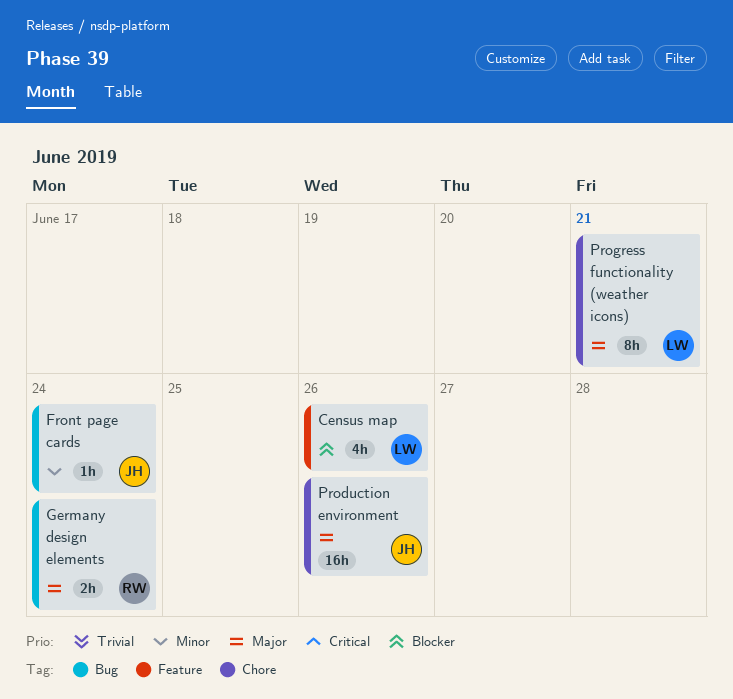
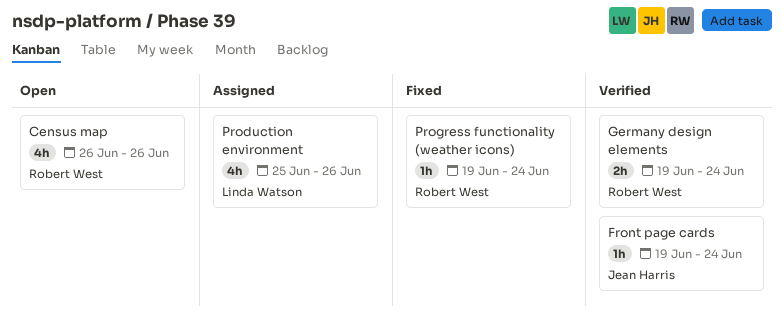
Census map, owner: Linda Watson -> Robert West
Production environment, owner: Jean Harris -> Linda Watson
Production environment, estimate: 16h -> 4h
Progress functionality (weather icons), owner: Linda Watson -> Robert West
Progress functionality (weather icons), estimate: 8h -> 1h
Progress functionality (weather icons), due: Jun 21 -> Jun 24

